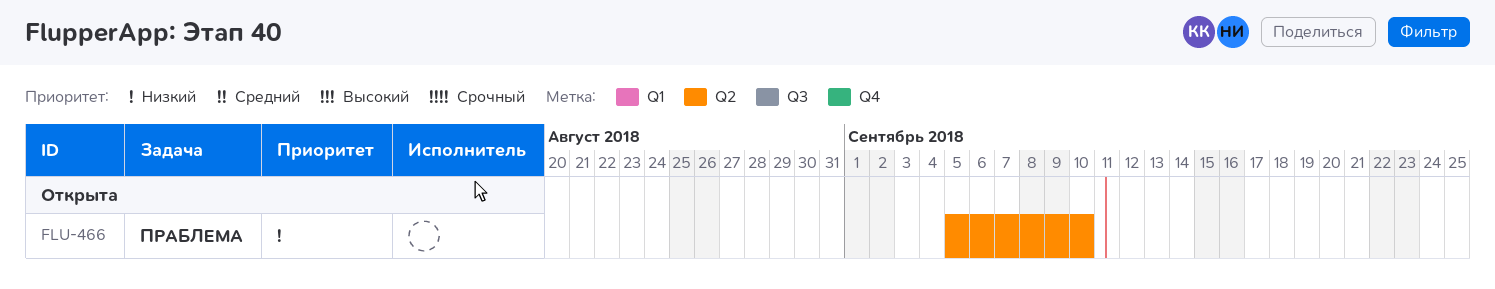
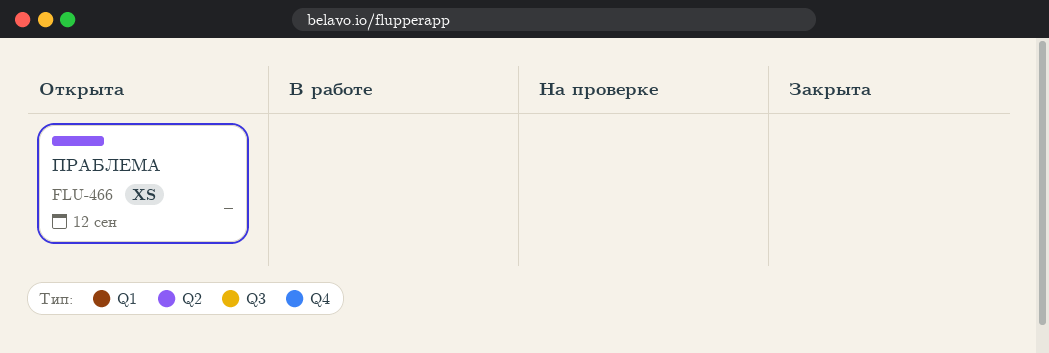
FLU-466, due: Sep 10 -> Sep 12

